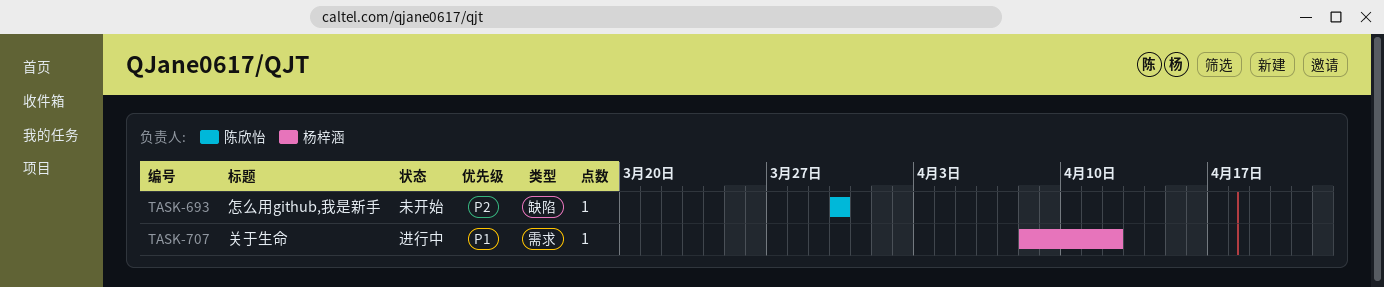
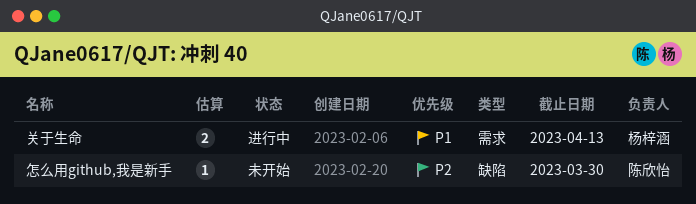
关于生命, estimate: 1 -> 2
关于生命, due: Apr 12 -> Apr 13

